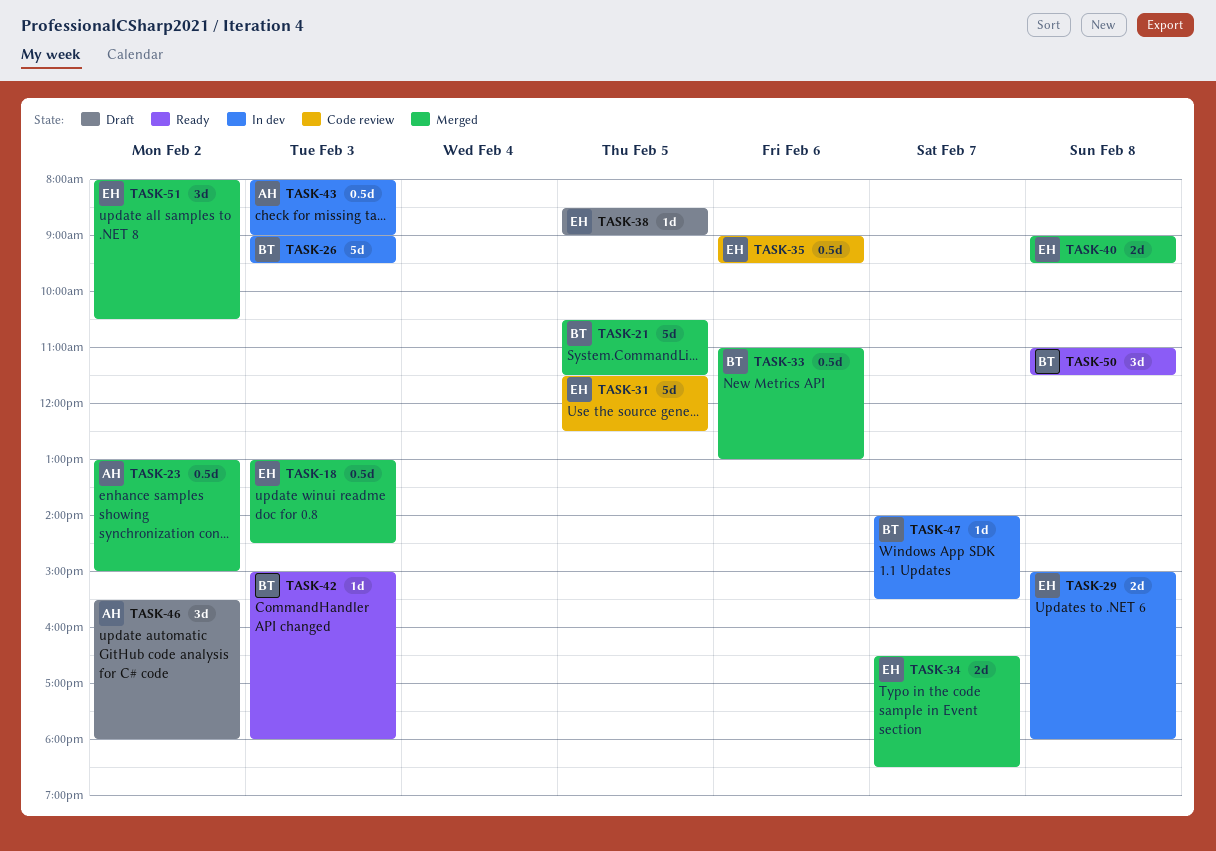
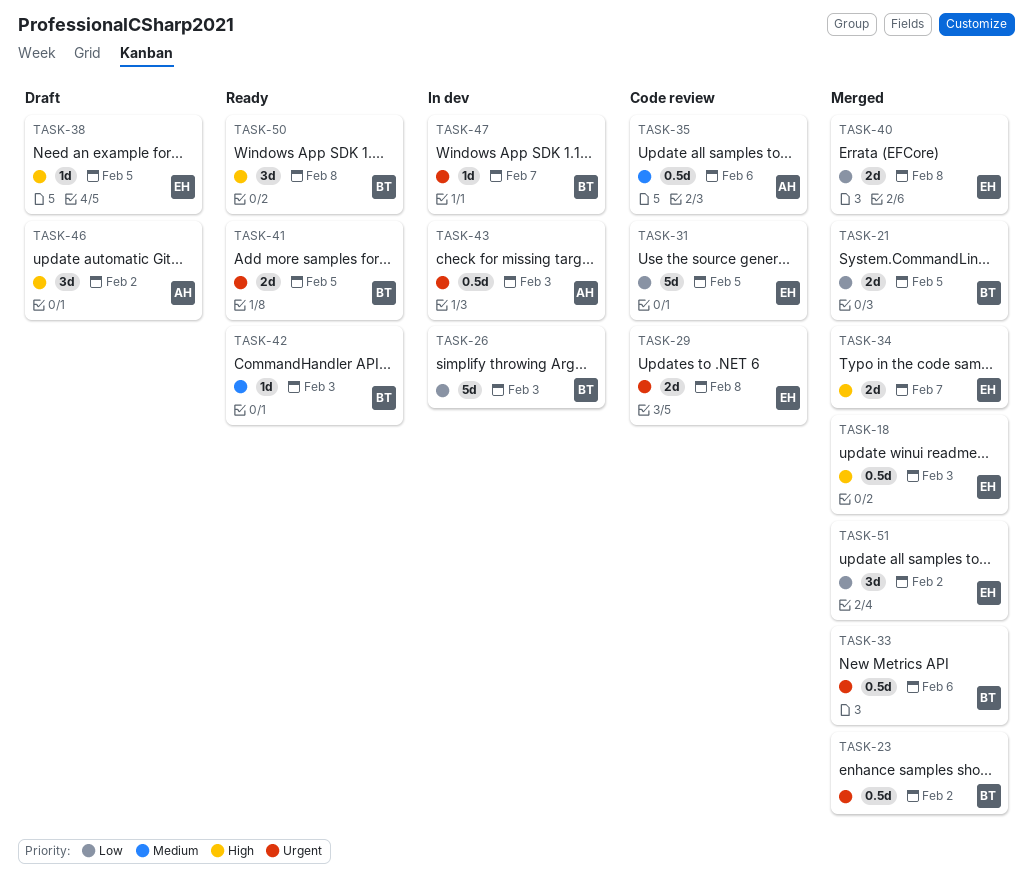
TASK-21, estimate: 5d -> 2d
TASK-23, owner: AH -> BT
TASK-29, status: In dev -> Code review
TASK-35, owner: EH -> AH
TASK-41: none -> present

